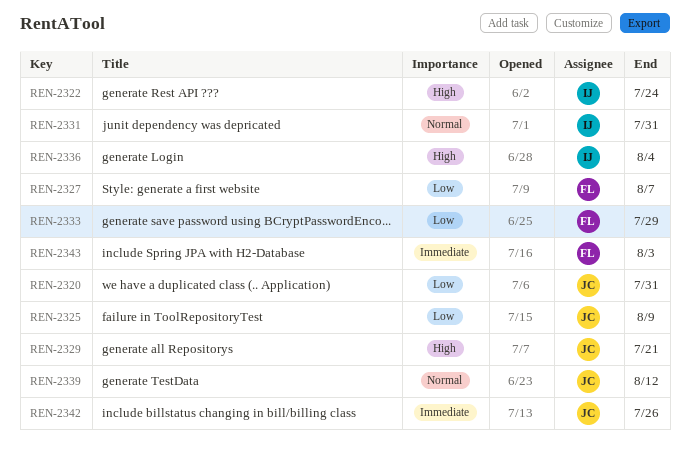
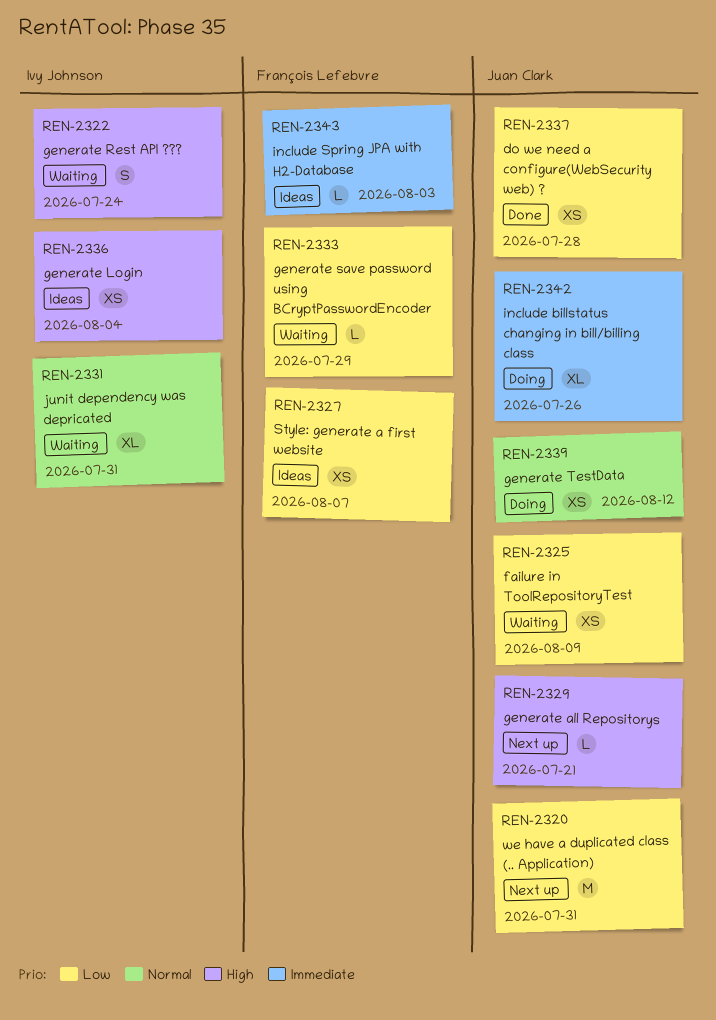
REN-2337: none -> present

